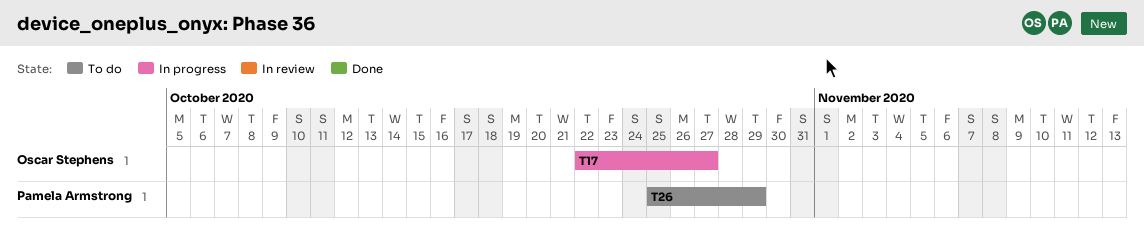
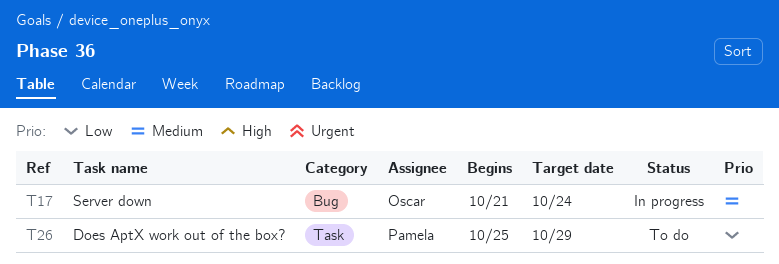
T17, start: Oct 22 -> Oct 21
T17, due: Oct 27 -> Oct 24

